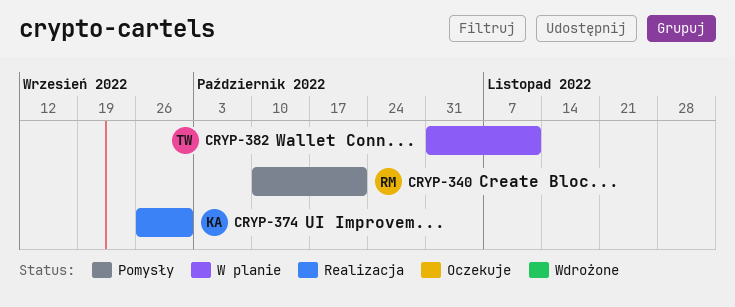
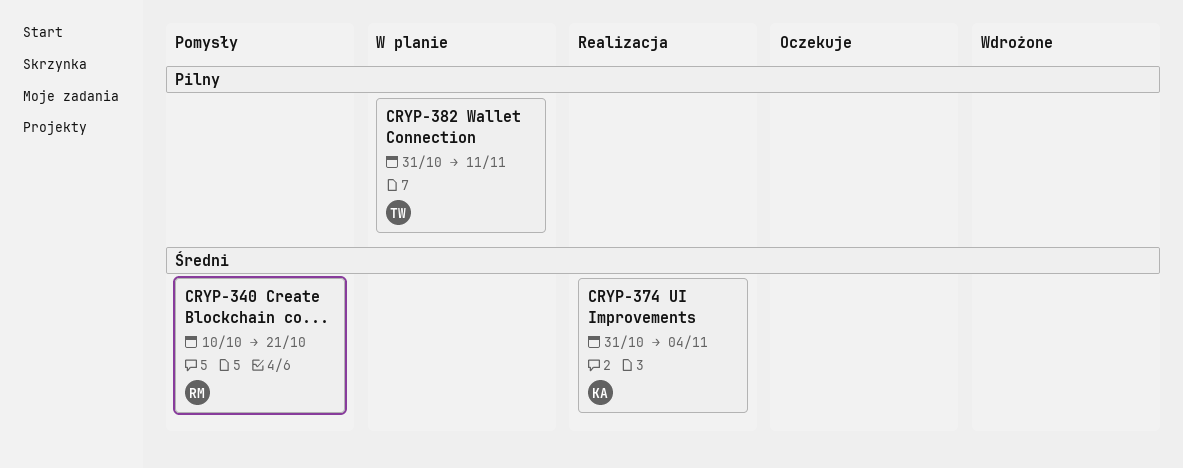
CRYP-374, start: Sep 26 -> Oct 31
CRYP-374, due: Sep 30 -> Nov 4

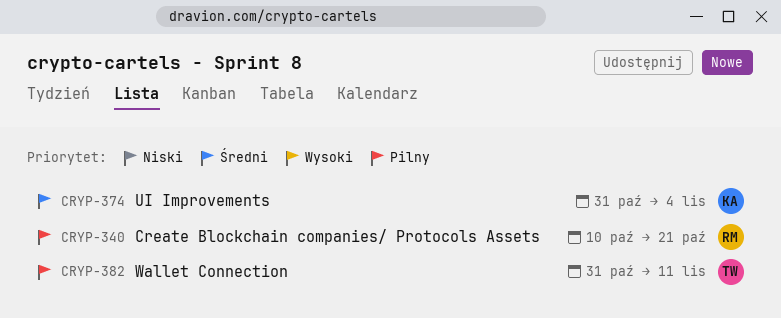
CRYP-340, priority: Średni -> Pilny

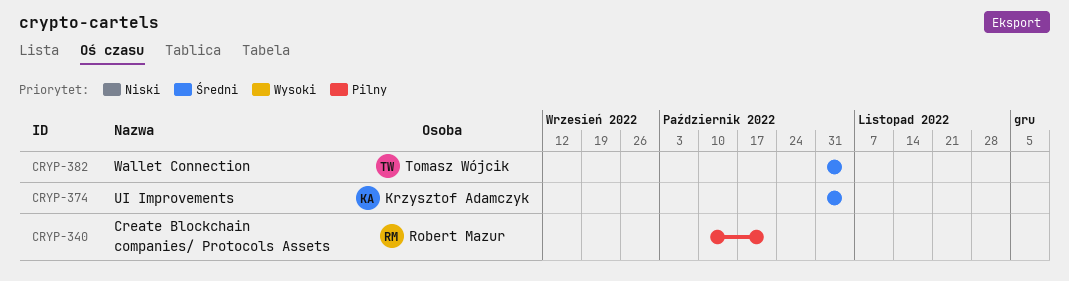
CRYP-382, priority: Pilny -> Średni
CRYP-382, due: Nov 11 -> Nov 4

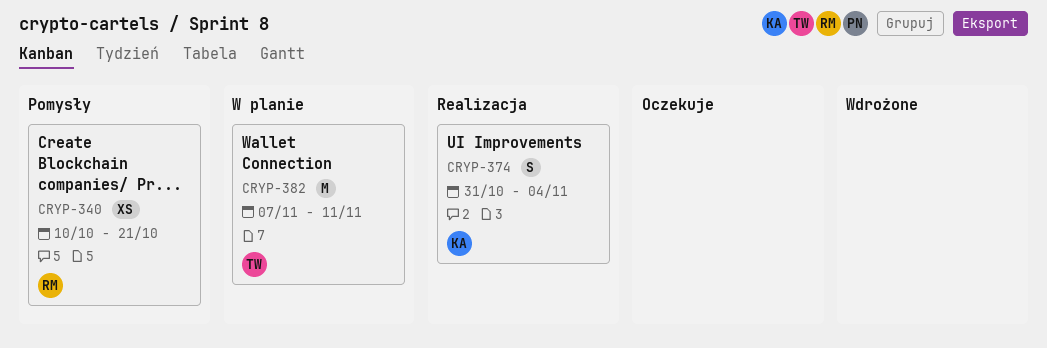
CRYP-382, start: Oct 31 -> Nov 7
CRYP-382, due: Nov 4 -> Nov 11

